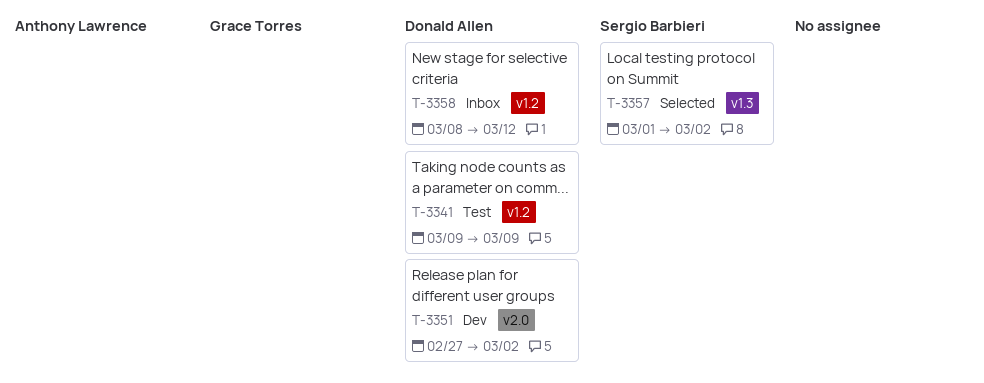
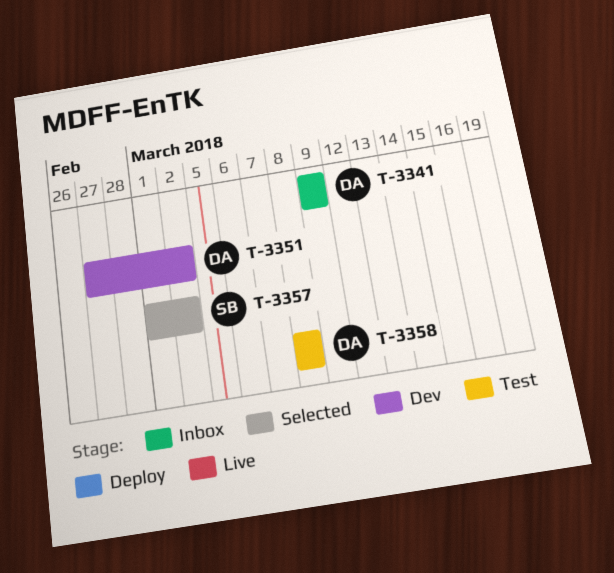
T-3341, status: Test -> Inbox
T-3358, status: Inbox -> Test
T-3358, due: Mar 12 -> Mar 8

